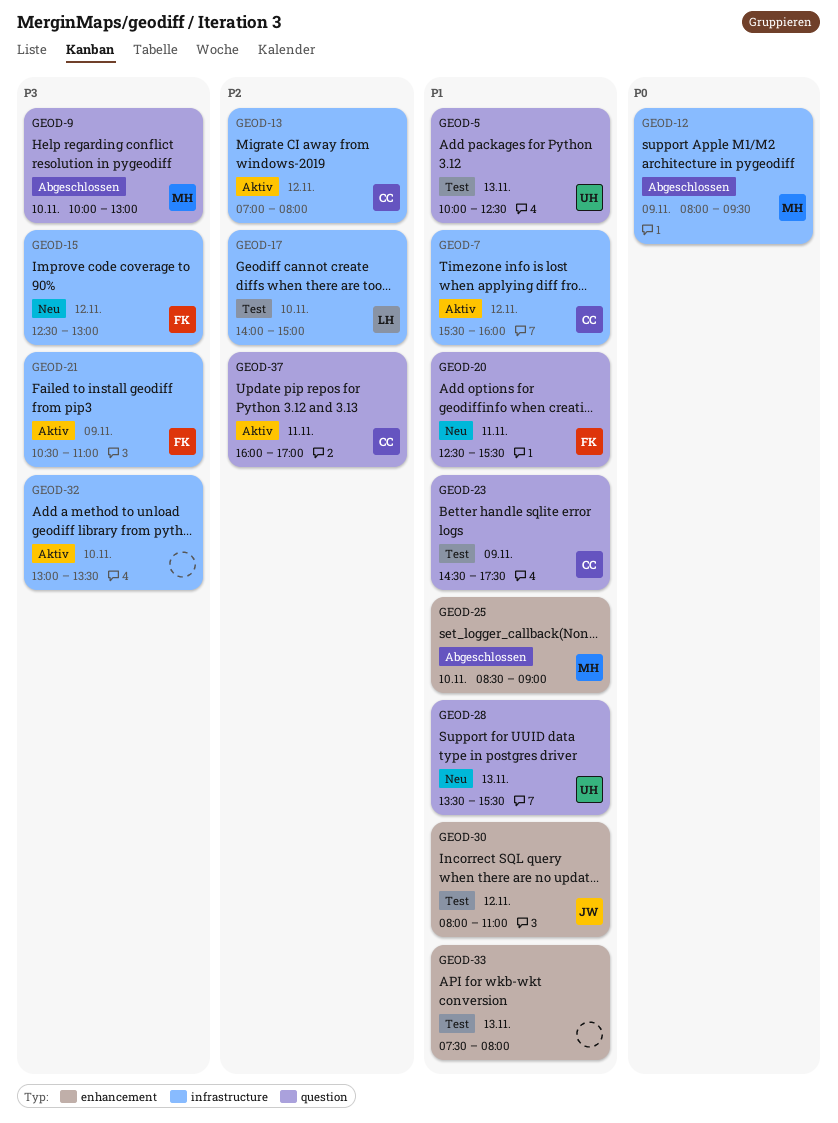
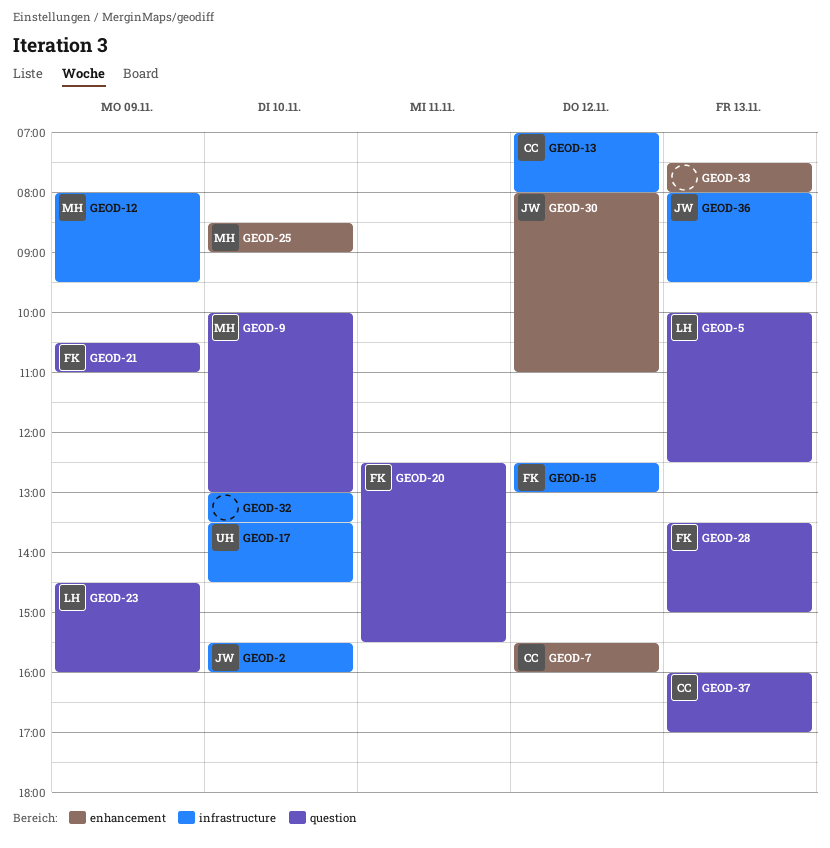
GEOD-2: none -> present
GEOD-5, owner: UH -> LH
GEOD-7, label: infrastructure -> enhancement
GEOD-17, owner: LH -> UH
GEOD-17, begins: 14:00 -> 13:30
GEOD-17, ends: 15:00 -> 14:30
GEOD-21, label: infrastructure -> question
GEOD-23, owner: CC -> LH
GEOD-23, ends: 17:30 -> 16:00
GEOD-28, owner: UH -> FK
GEOD-28, ends: 15:30 -> 15:00
GEOD-36: none -> present
GEOD-37, day: Nov 11 -> Nov 13

